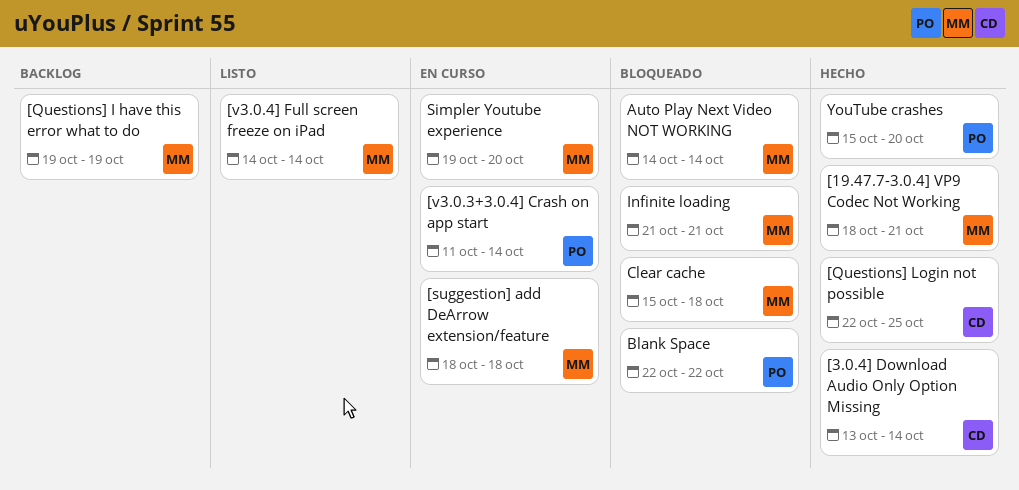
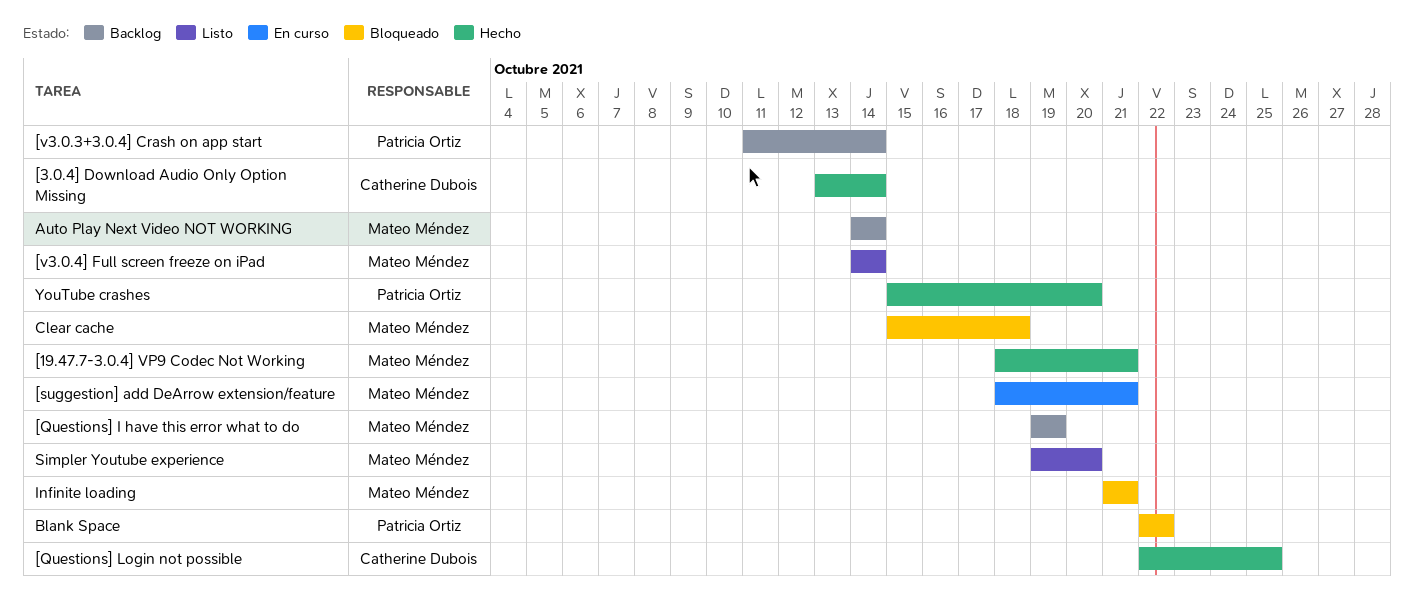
[suggestion] add DeArrow extension/feature, due: Oct 18 -> Oct 21
[v3.0.3+3.0.4] Crash on app start, status: En curso -> Backlog
Auto Play Next Video NOT WORKING, status: Bloqueado -> Backlog
Simpler Youtube experience, status: En curso -> Listo

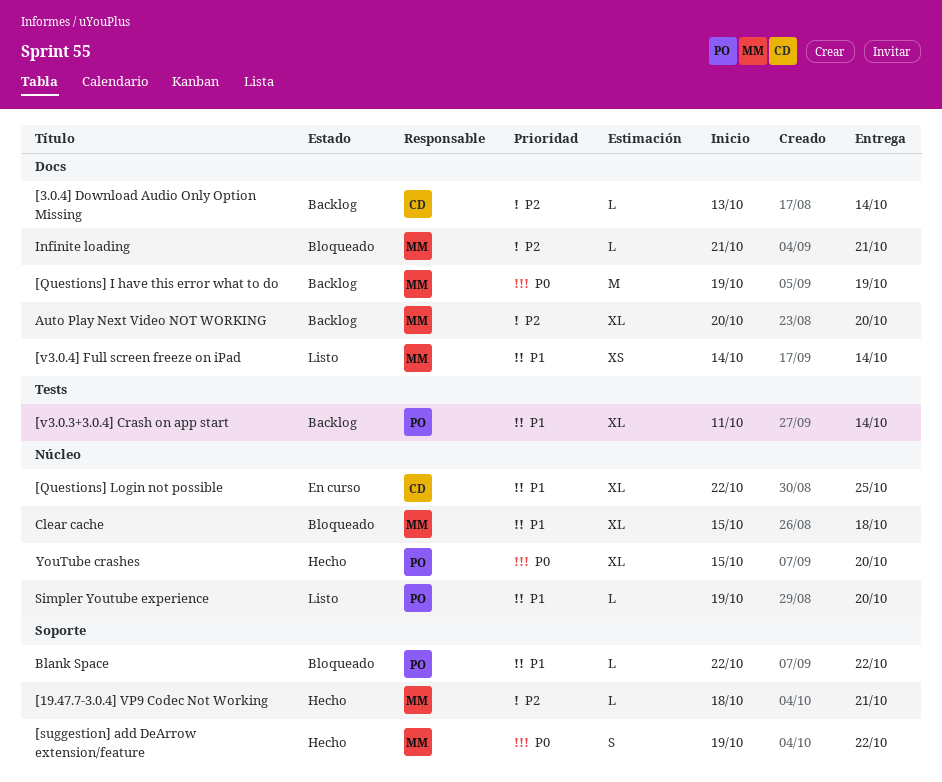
[3.0.4] Download Audio Only Option Missing, status: Hecho -> Backlog
[Questions] Login not possible, status: Hecho -> En curso
[suggestion] add DeArrow extension/feature, status: En curso -> Hecho
[suggestion] add DeArrow extension/feature, start: Oct 18 -> Oct 19
[suggestion] add DeArrow extension/feature, due: Oct 21 -> Oct 22
Auto Play Next Video NOT WORKING, start: Oct 14 -> Oct 20
Auto Play Next Video NOT WORKING, due: Oct 14 -> Oct 20
Simpler Youtube experience, owner: Mateo Méndez -> Patricia Ortiz

